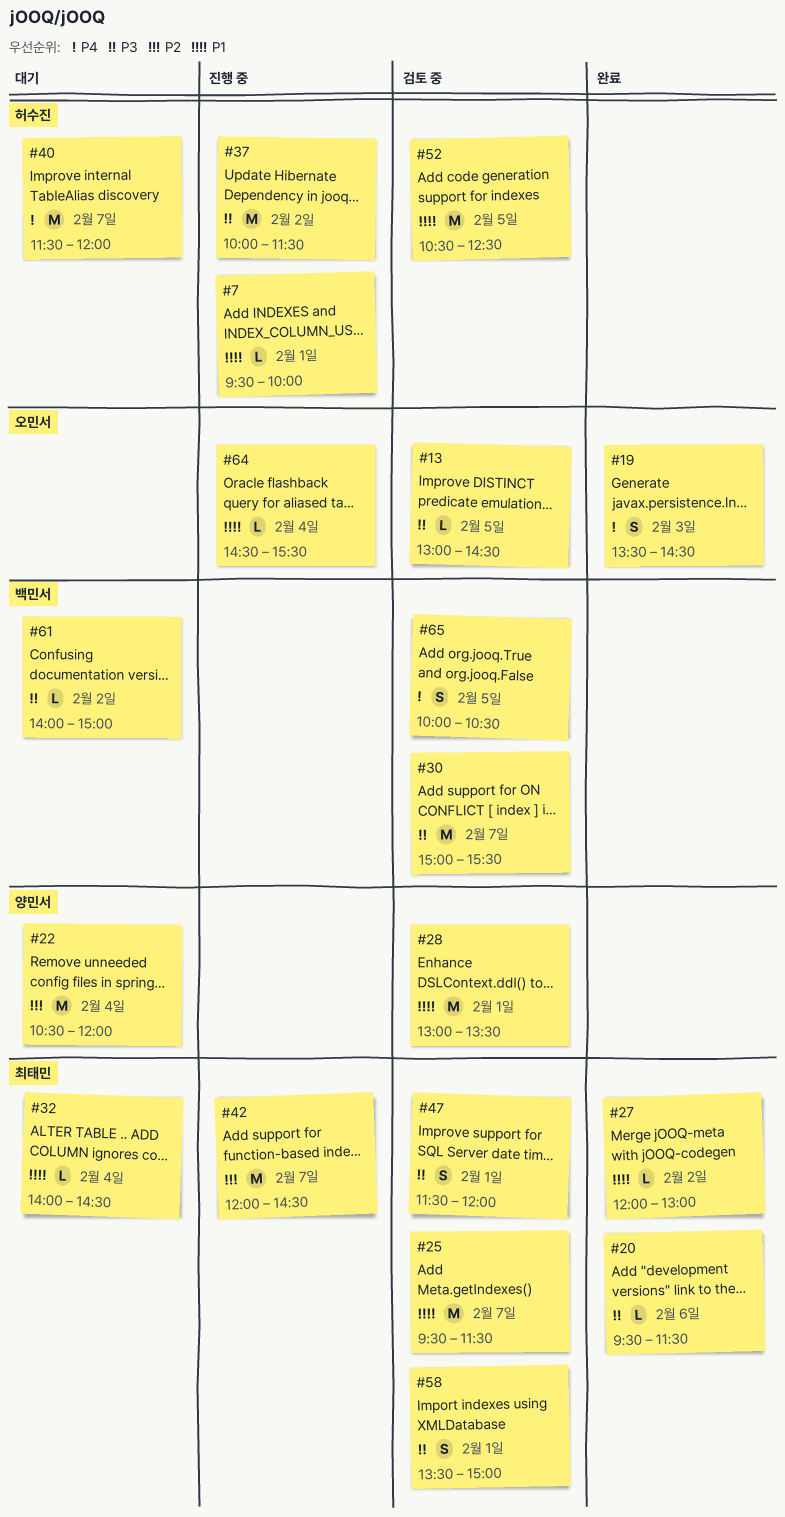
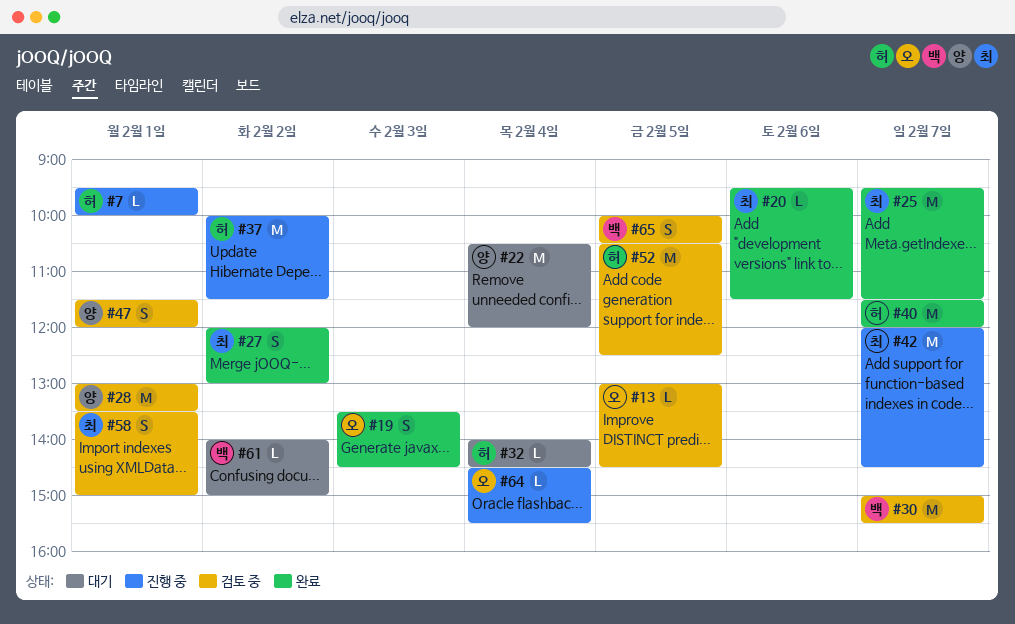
#25, status: 검토 중 -> 완료
#27, estimate: L -> S
#32, owner: 최태민 -> 허수진
#40, status: 대기 -> 완료
#47, owner: 최태민 -> 양민서

